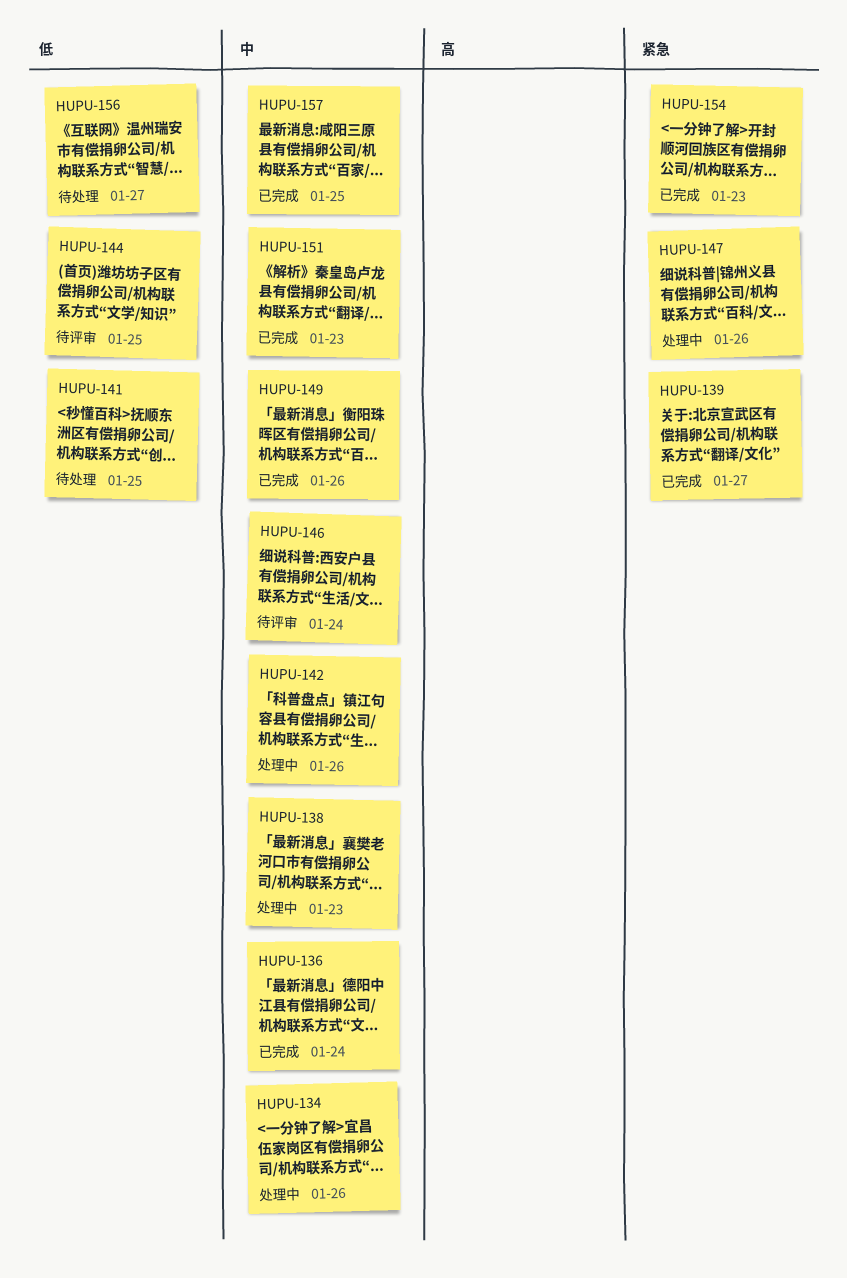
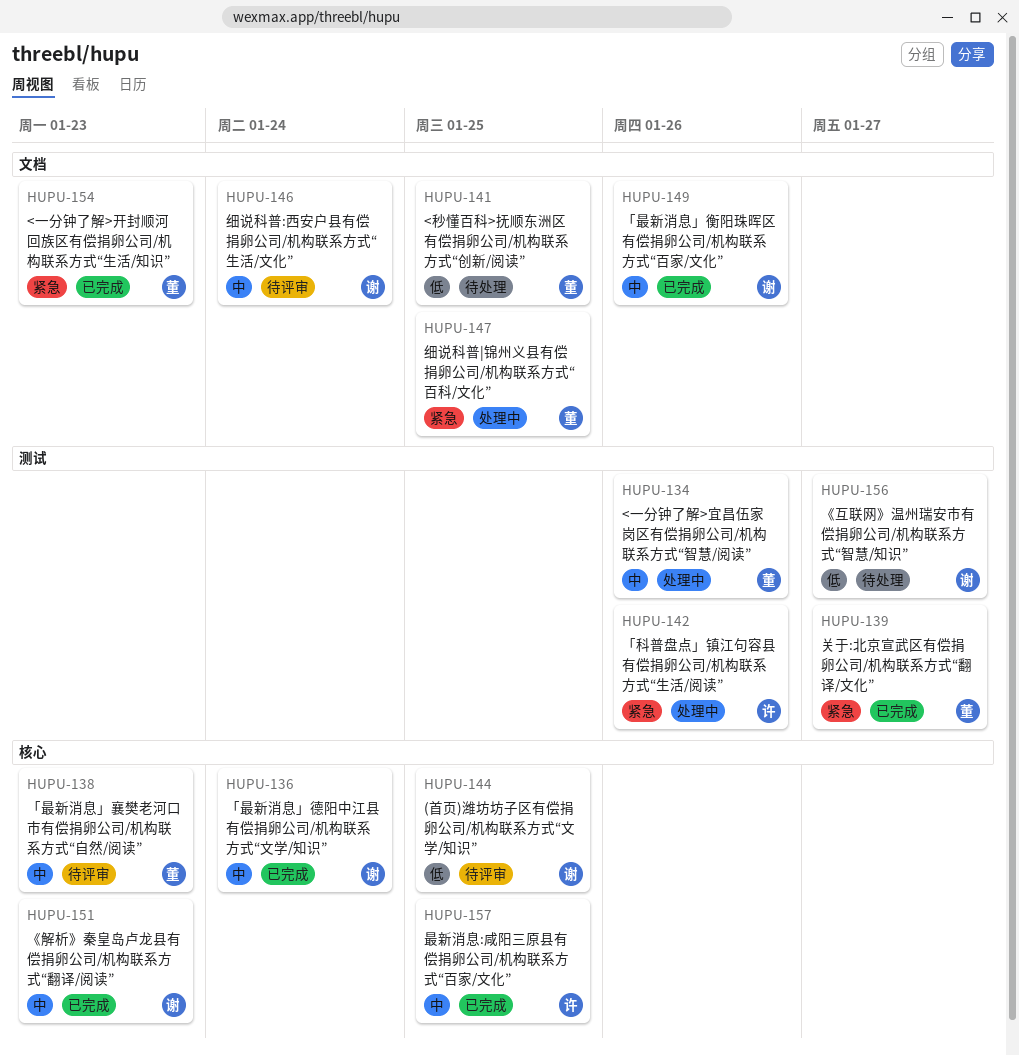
HUPU-138, status: 处理中 -> 待评审
HUPU-142, priority: 中 -> 紧急
HUPU-147, due: Jan 26 -> Jan 25

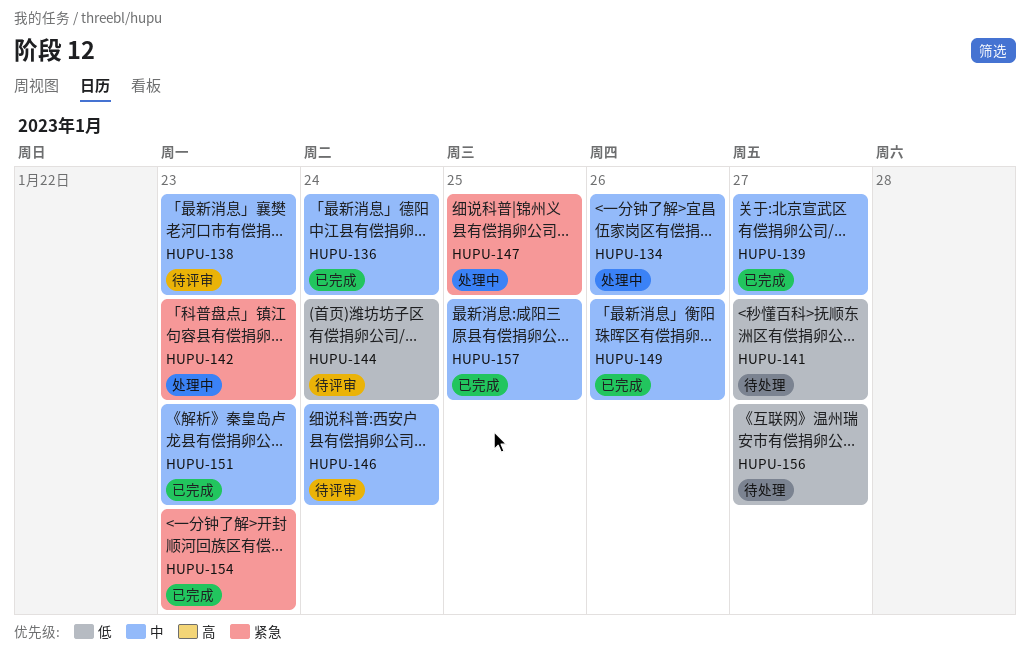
HUPU-139, priority: 紧急 -> 中
HUPU-141, due: Jan 25 -> Jan 27
HUPU-142, due: Jan 26 -> Jan 23
HUPU-144, due: Jan 25 -> Jan 24

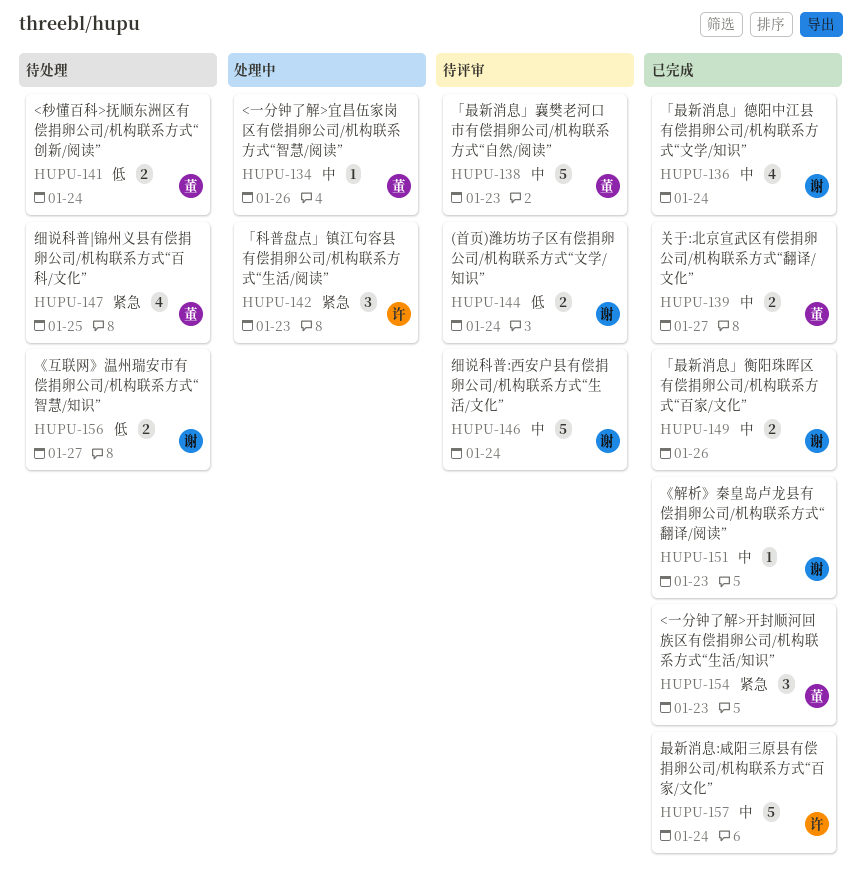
HUPU-141, due: Jan 27 -> Jan 24
HUPU-147, status: 处理中 -> 待处理
HUPU-157, due: Jan 25 -> Jan 24

